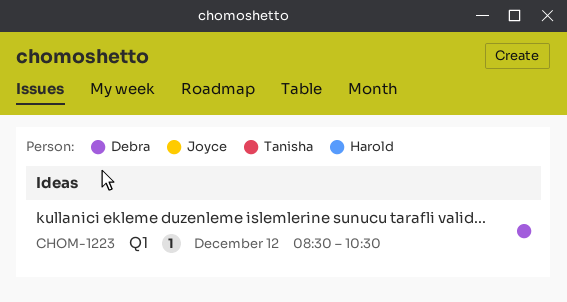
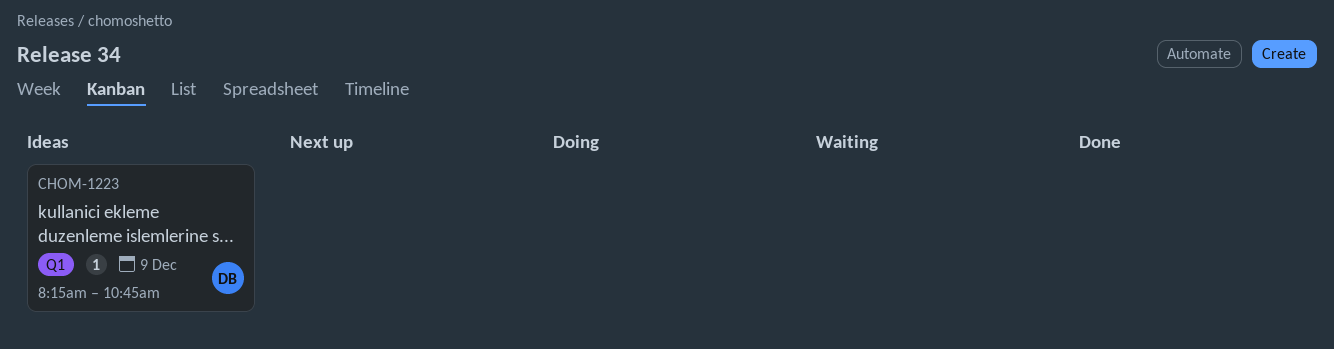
CHOM-1223, day: Dec 12 -> Dec 9
CHOM-1223, begins: 08:30 -> 08:15
CHOM-1223, ends: 10:30 -> 10:45

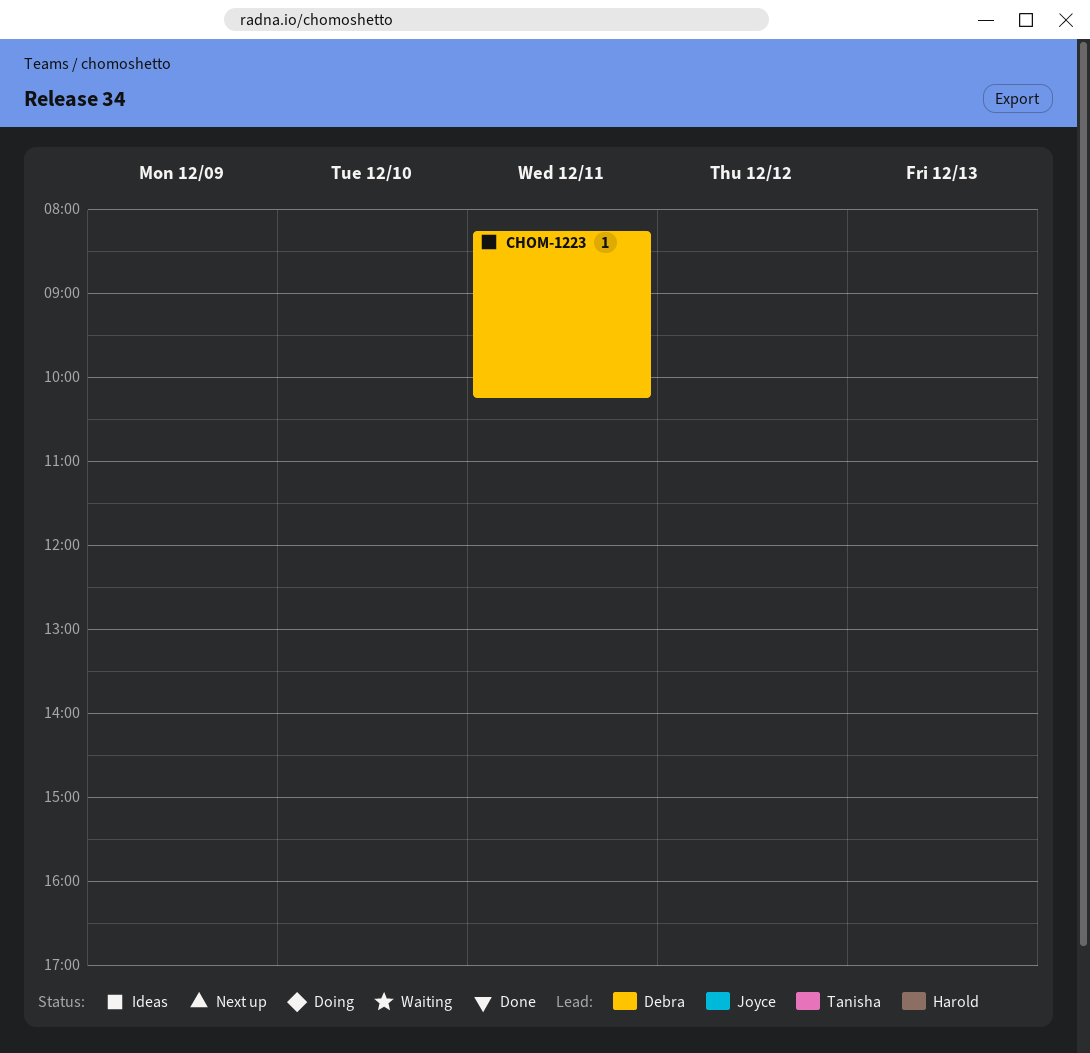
CHOM-1223, day: Dec 9 -> Dec 11
CHOM-1223, ends: 10:45 -> 10:15

